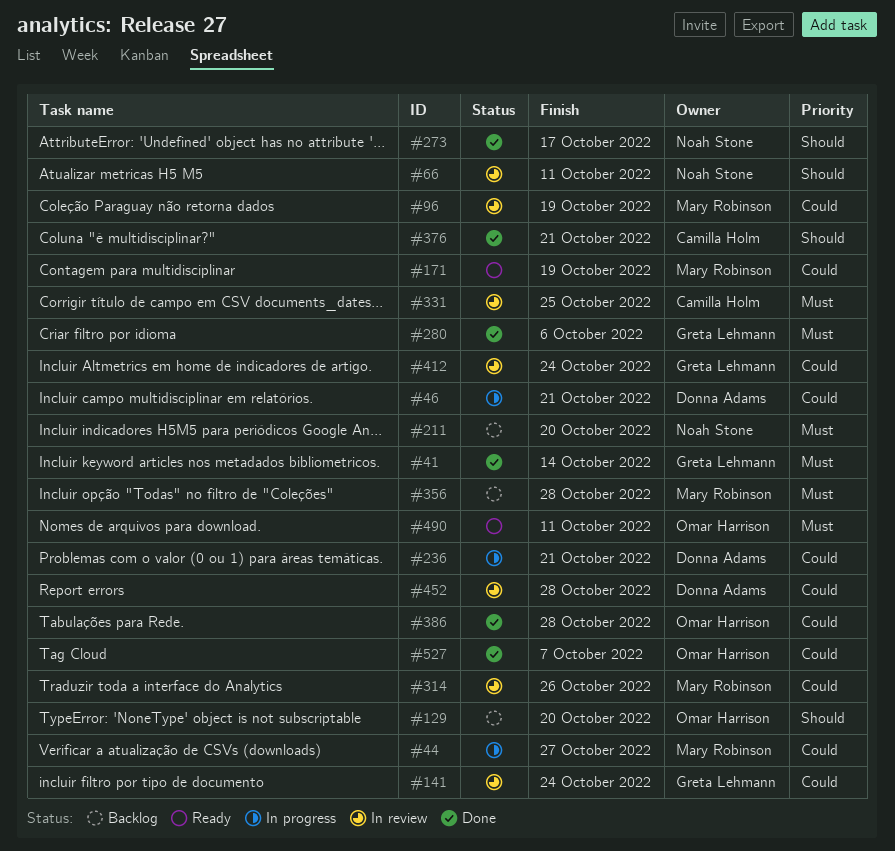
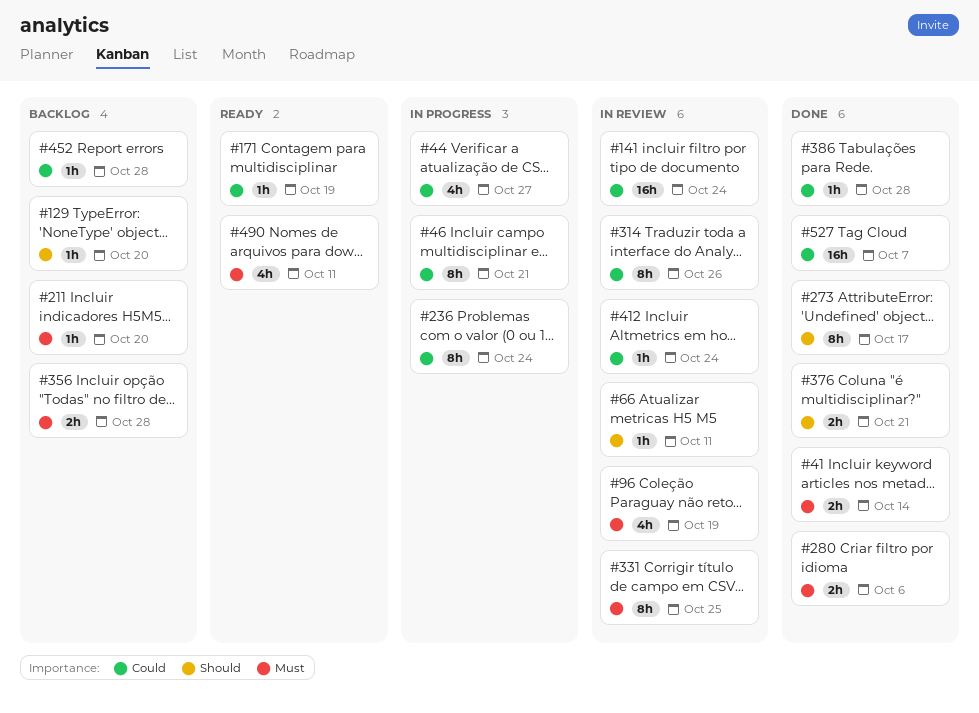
#96, priority: Could -> Must
#236, due: Oct 21 -> Oct 24
#452, status: In review -> Backlog

